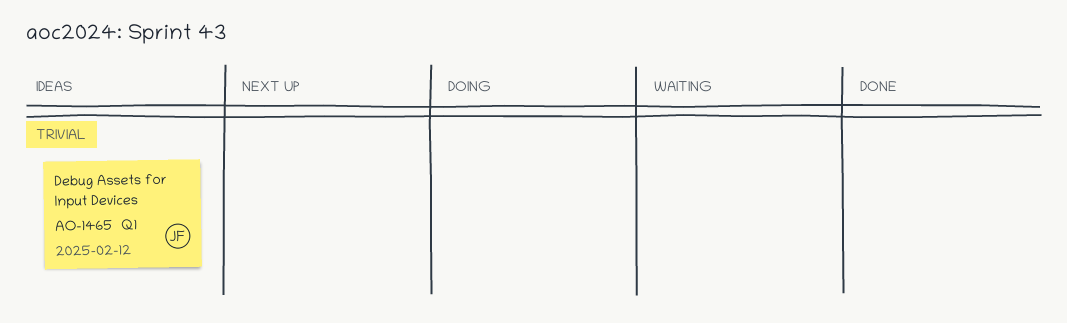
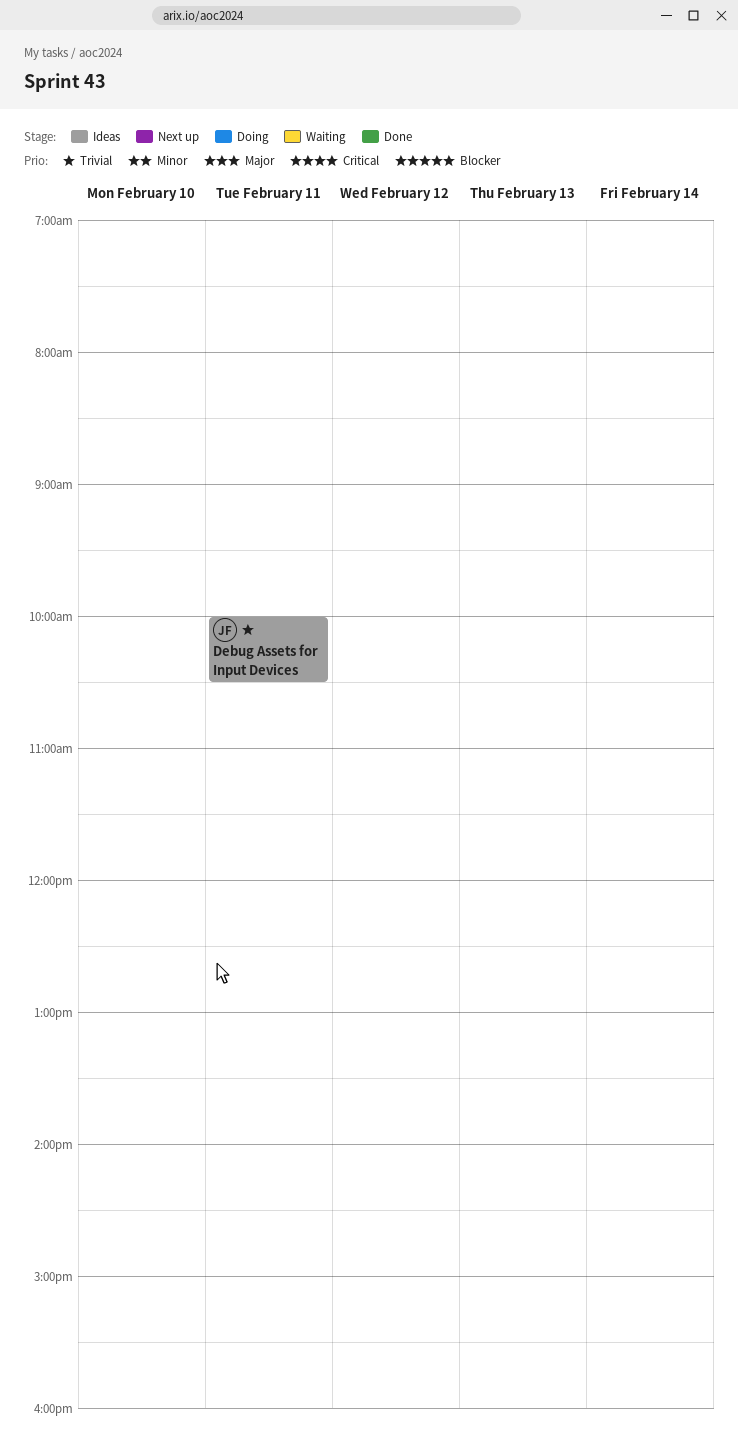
Debug Assets for Input Devices, day: Feb 12 -> Feb 11

